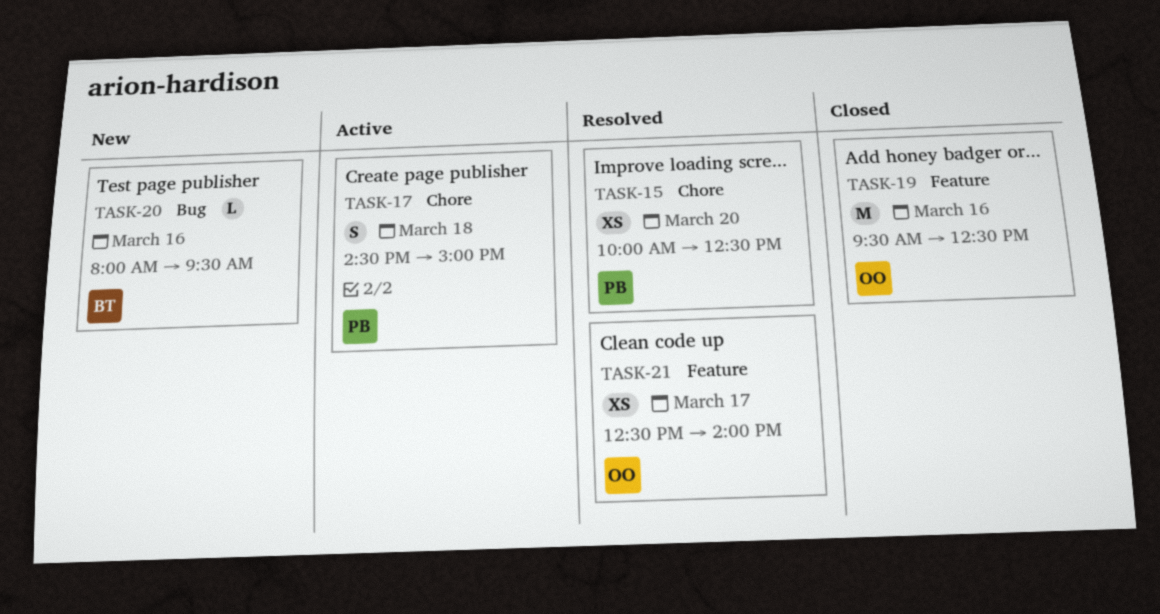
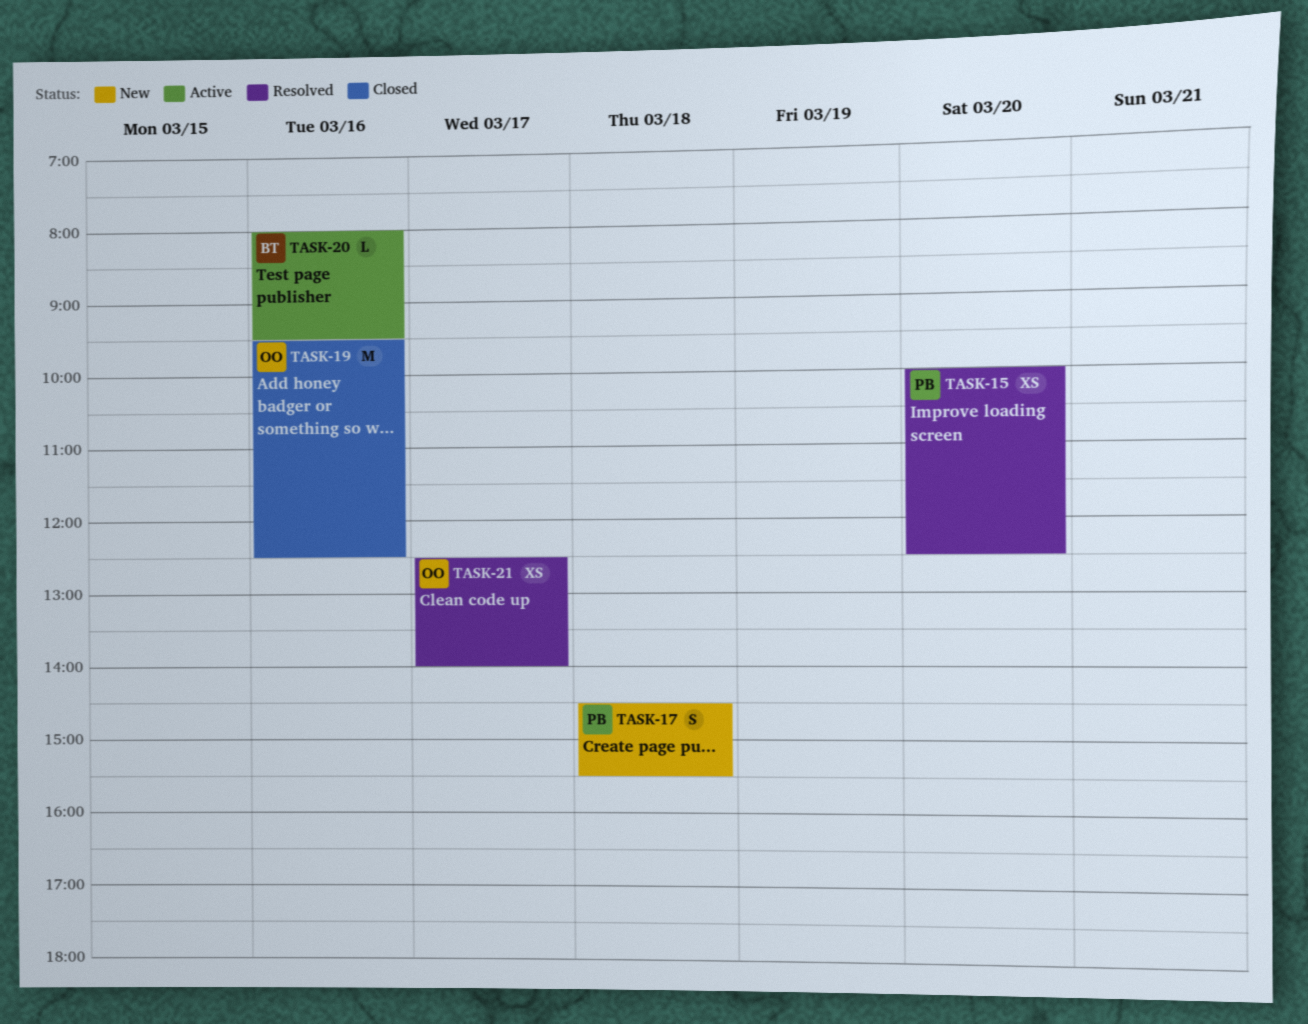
TASK-17, status: Active -> New
TASK-17, ends: 15:00 -> 15:30
TASK-20, status: New -> Active

